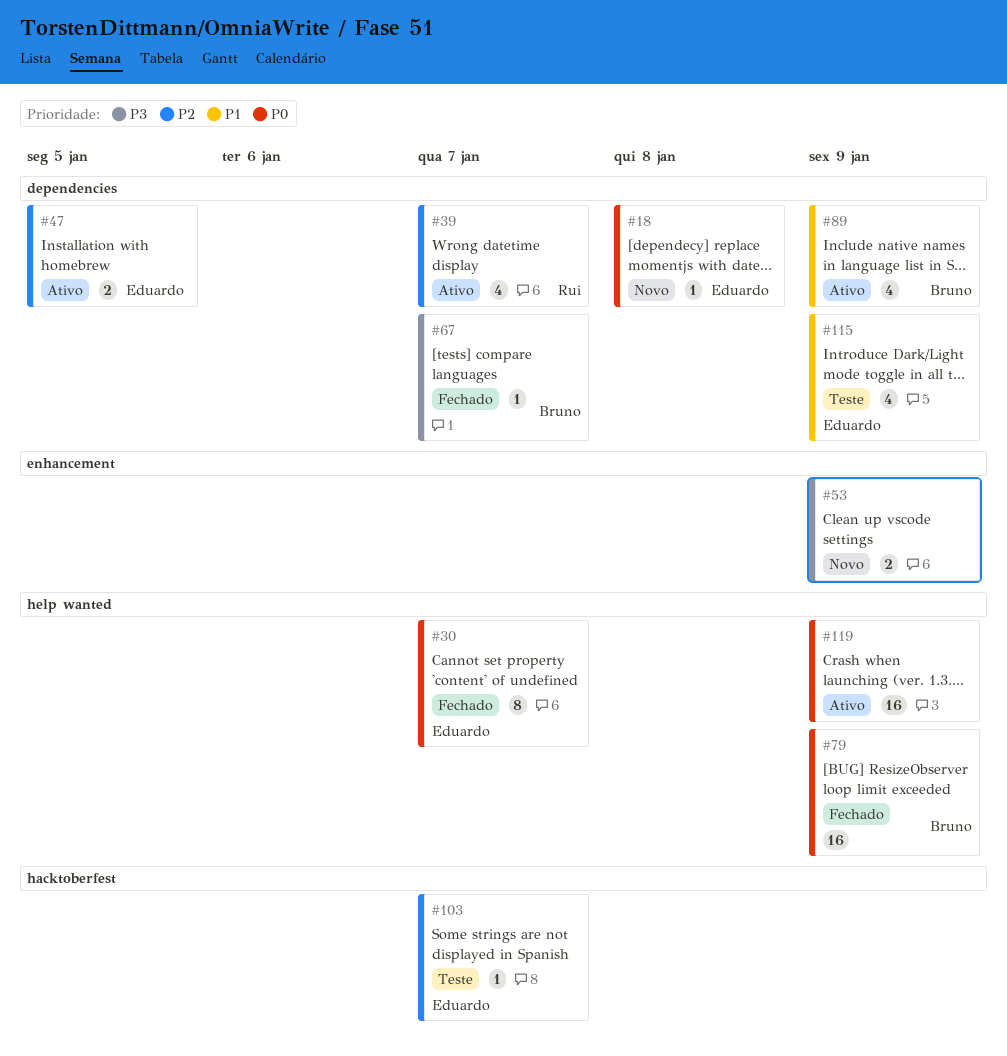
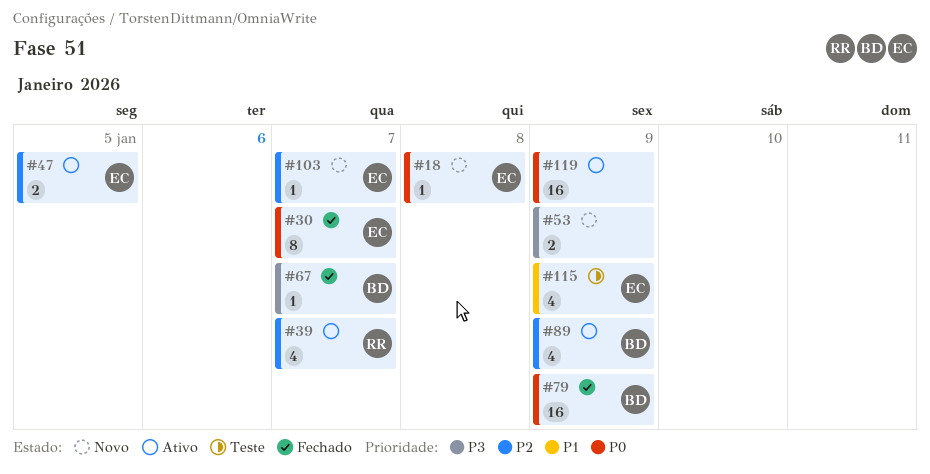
#89, priority: P1 -> P2
#103, status: Teste -> Novo

